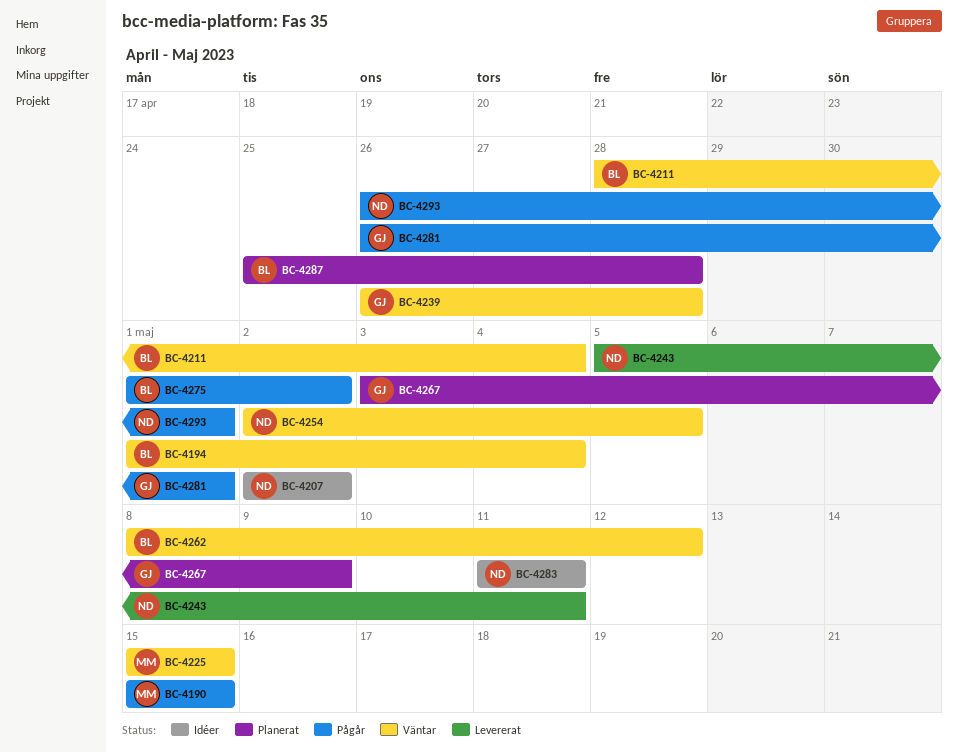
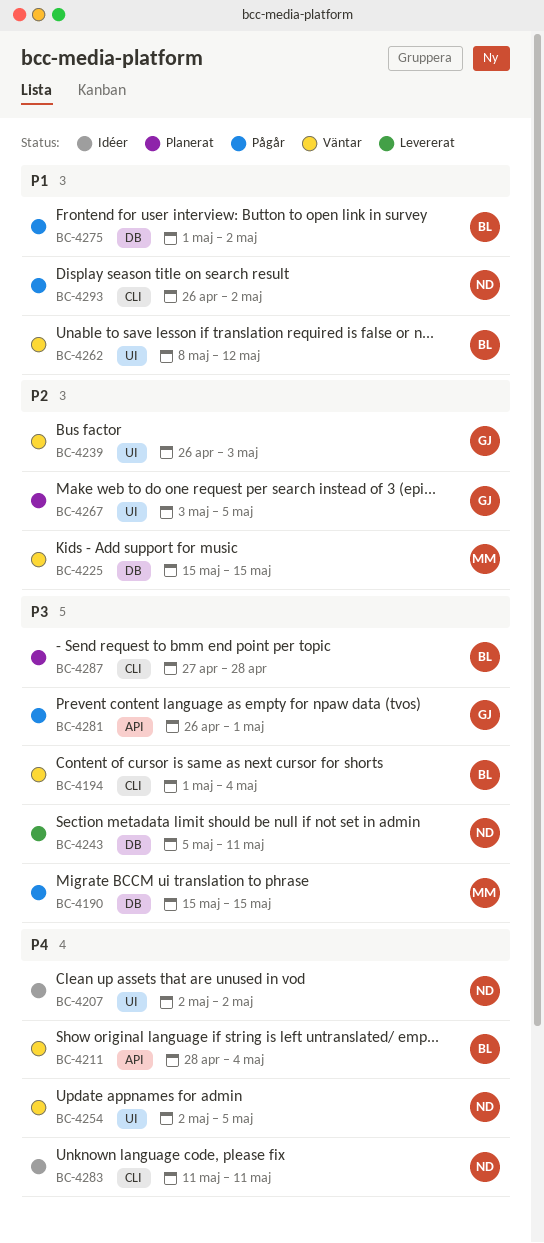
BC-4239, due: Apr 28 -> May 3
BC-4267, due: May 9 -> May 5
BC-4287, start: Apr 25 -> Apr 27
BC-4293, due: May 1 -> May 2

